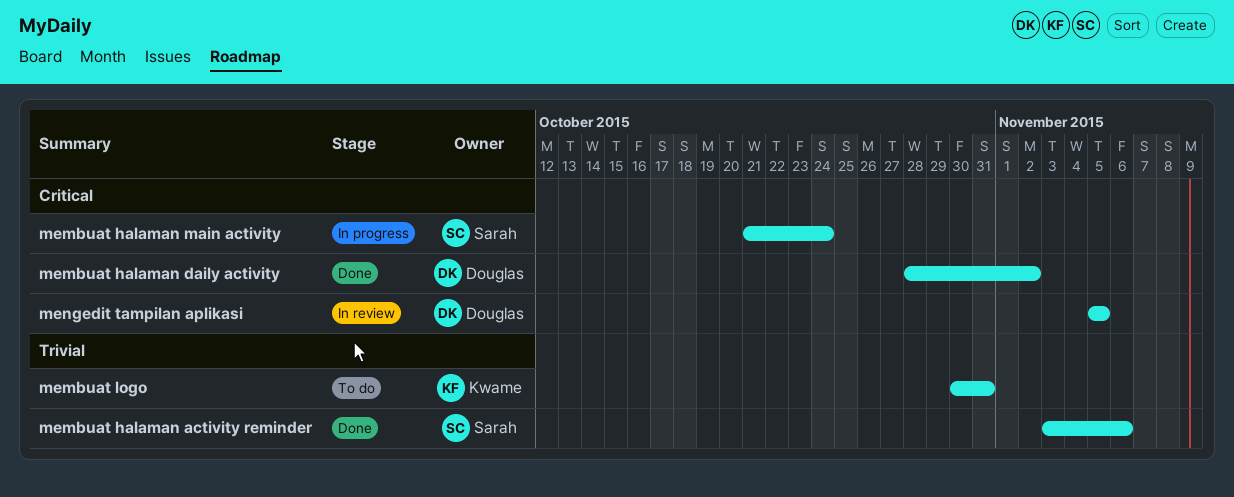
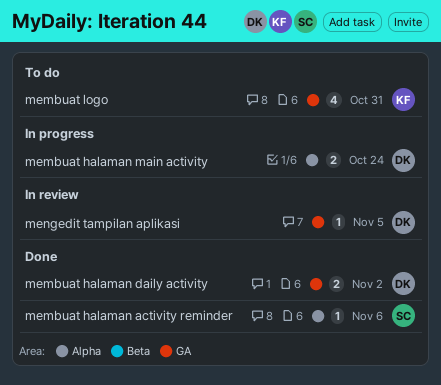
membuat halaman main activity, owner: Sarah -> Douglas

